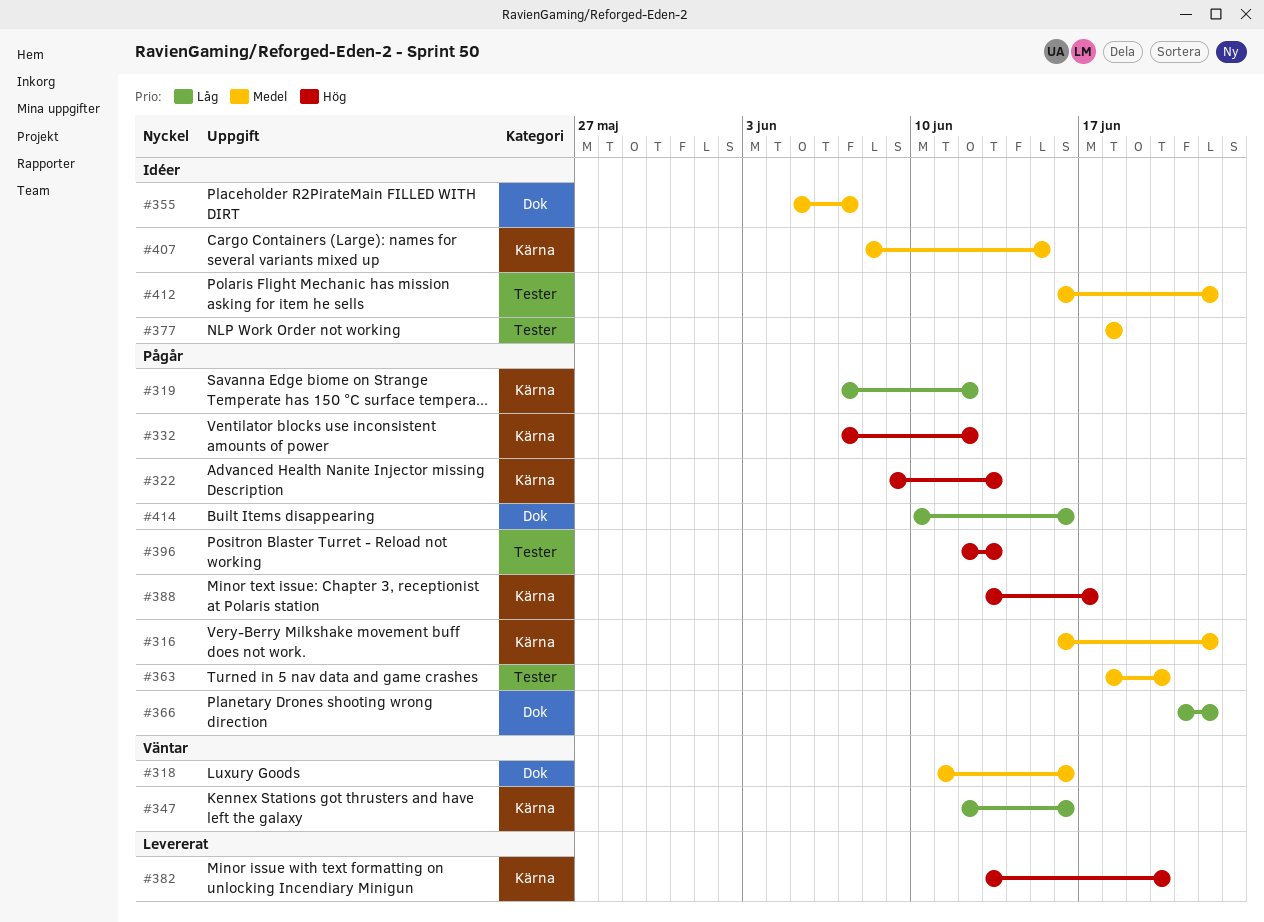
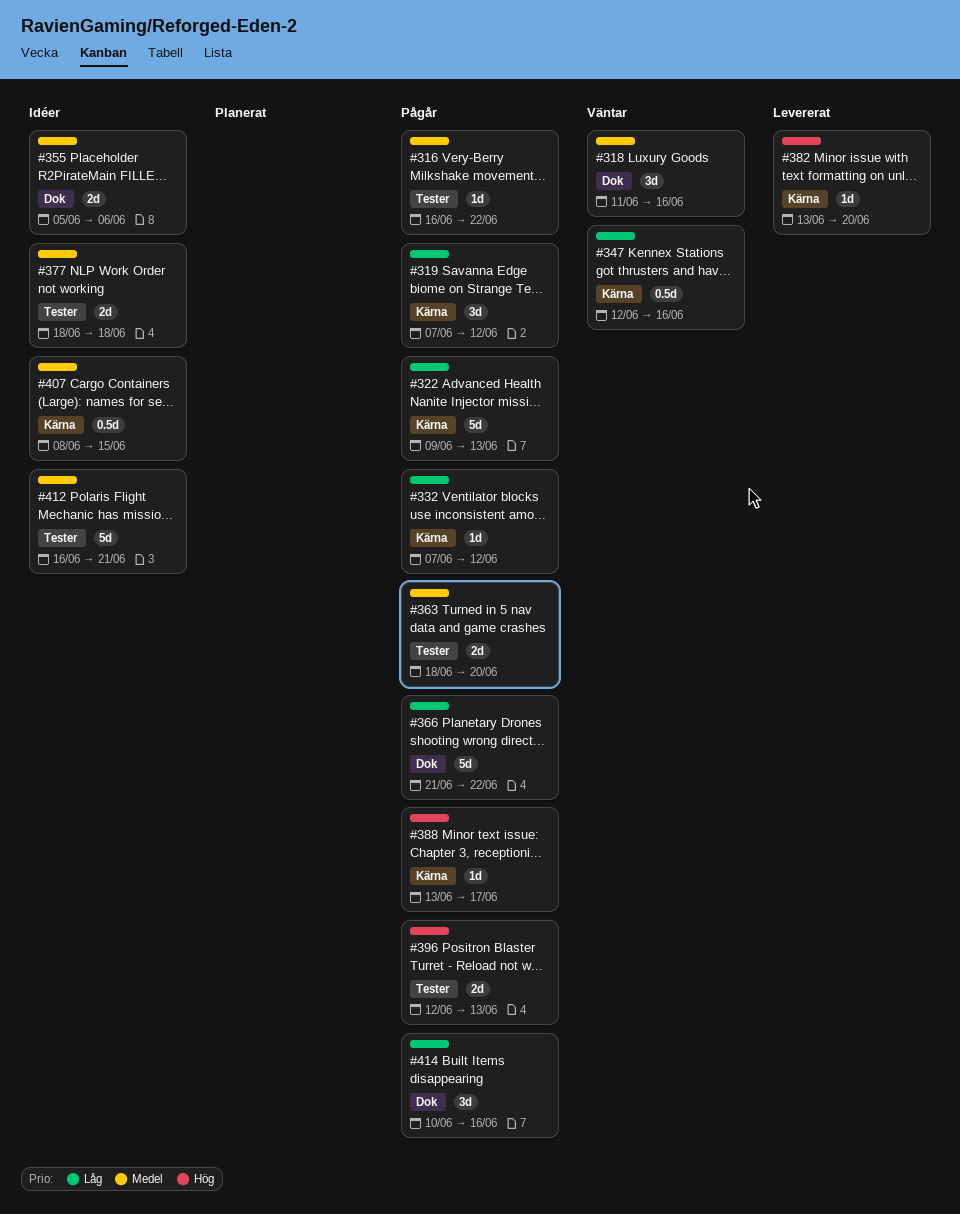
#316, label: Kärna -> Tester
#322, priority: Hög -> Låg
#332, priority: Hög -> Låg
#355, due: Jun 7 -> Jun 6
#412, due: Jun 22 -> Jun 21

